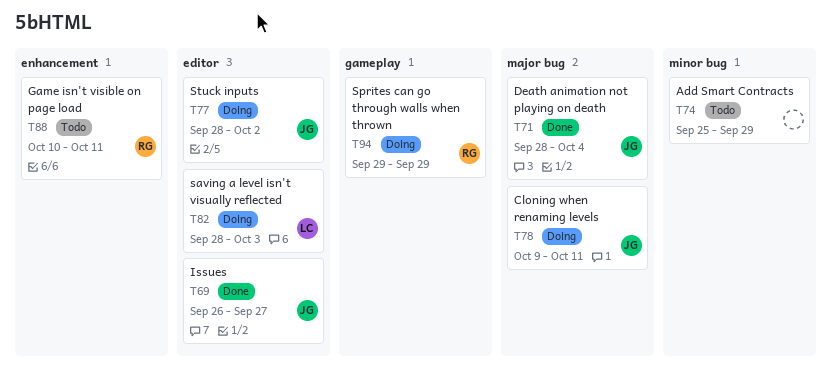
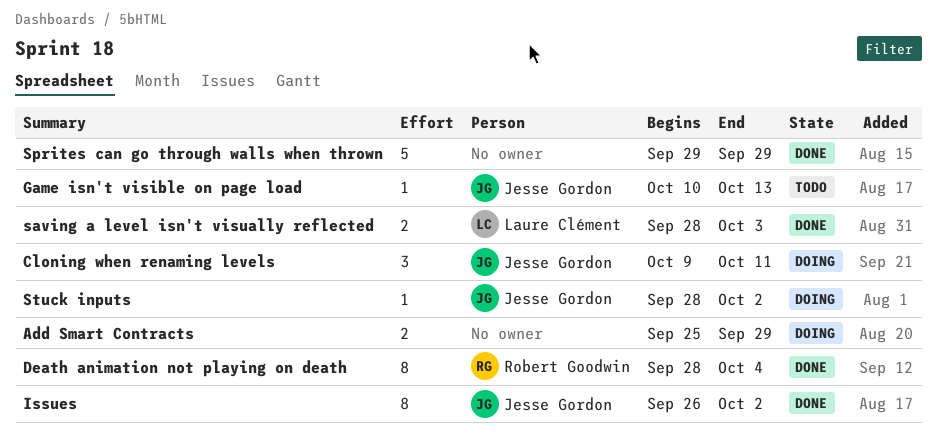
Add Smart Contracts, status: Todo -> Doing
Death animation not playing on death, owner: Jesse Gordon -> Robert Goodwin
Game isn't visible on page load, owner: Robert Goodwin -> Jesse Gordon
Game isn't visible on page load, due: Oct 11 -> Oct 13
Issues, due: Sep 27 -> Oct 2
saving a level isn't visually reflected, status: Doing -> Done
Sprites can go through walls when thrown, status: Doing -> Done
Sprites can go through walls when thrown, owner: Robert Goodwin -> none

